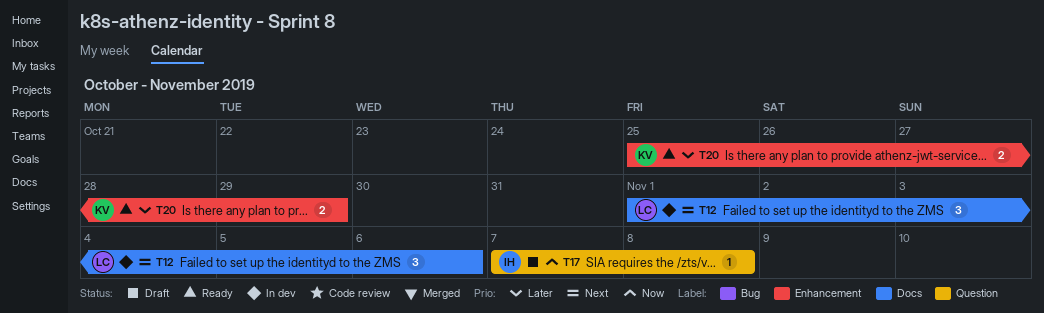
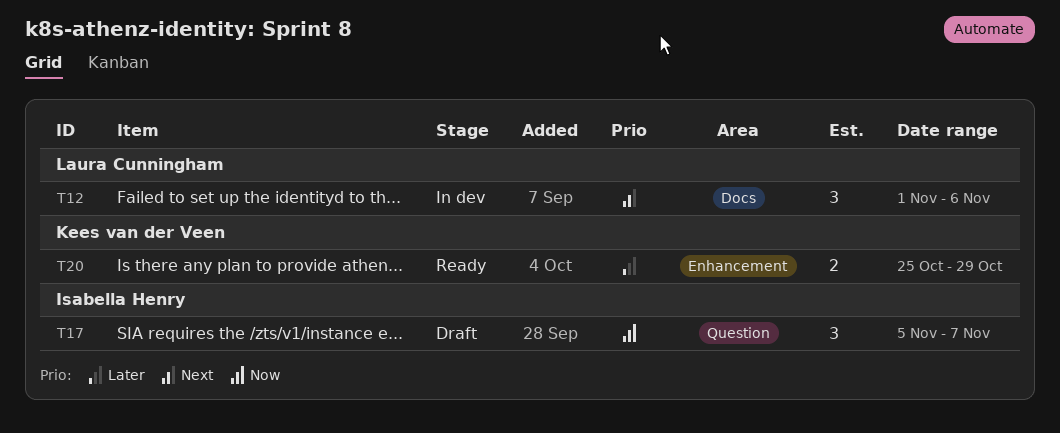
T17, estimate: 1 -> 3
T17, start: Nov 7 -> Nov 5
T17, due: Nov 8 -> Nov 7

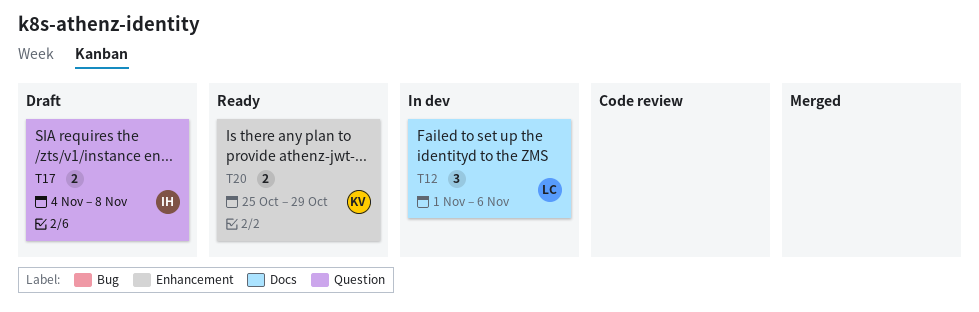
T17, estimate: 3 -> 2
T17, start: Nov 5 -> Nov 4
T17, due: Nov 7 -> Nov 8

